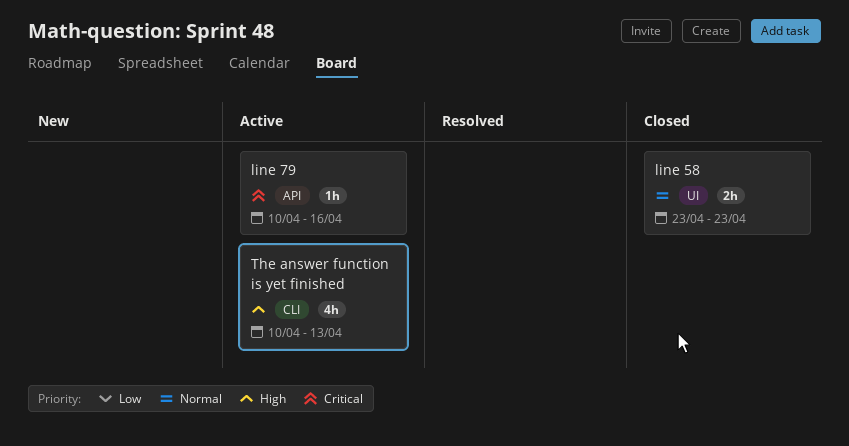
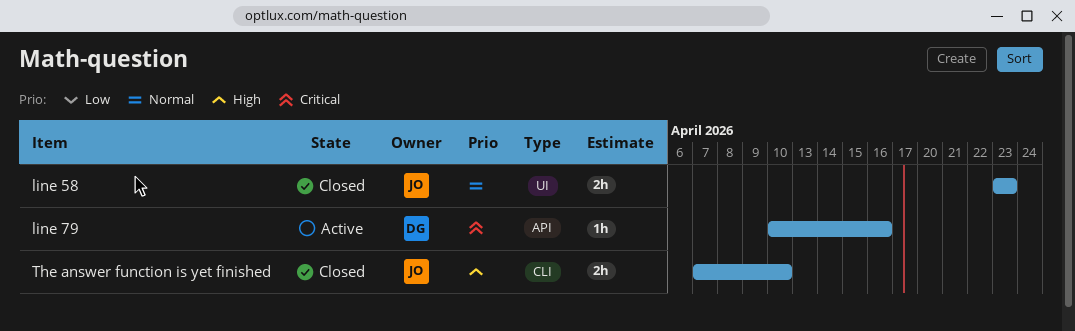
The answer function is yet finished, status: Active -> Closed
The answer function is yet finished, estimate: 4h -> 2h
The answer function is yet finished, start: Apr 10 -> Apr 7
The answer function is yet finished, due: Apr 13 -> Apr 10

